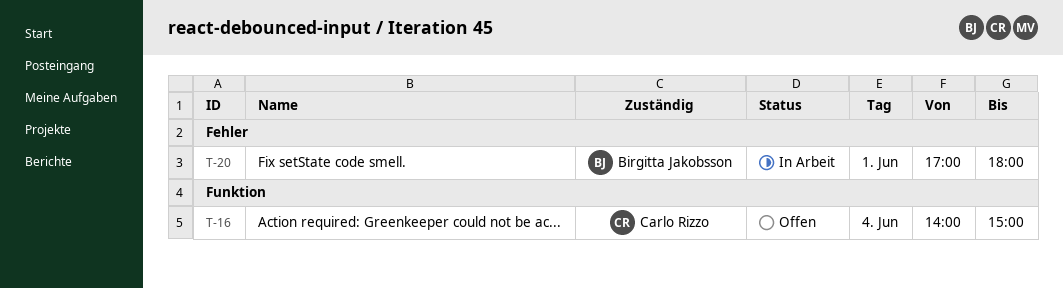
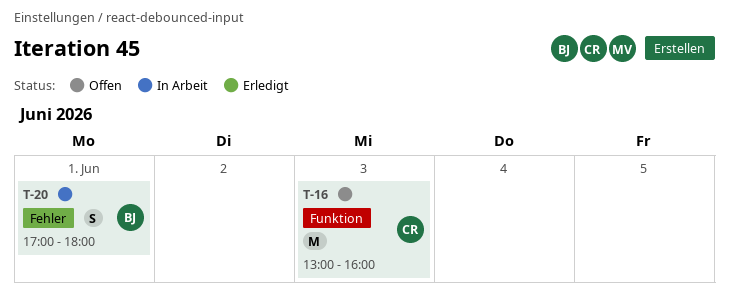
T-16, day: Jun 4 -> Jun 3
T-16, begins: 14:00 -> 13:00
T-16, ends: 15:00 -> 16:00

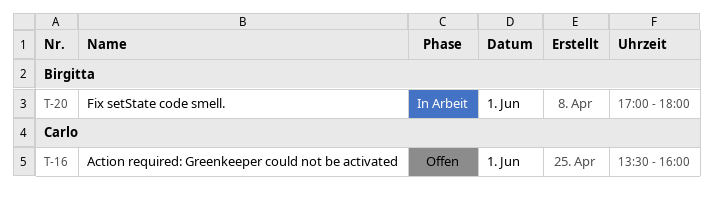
T-16, day: Jun 3 -> Jun 1
T-16, begins: 13:00 -> 13:30

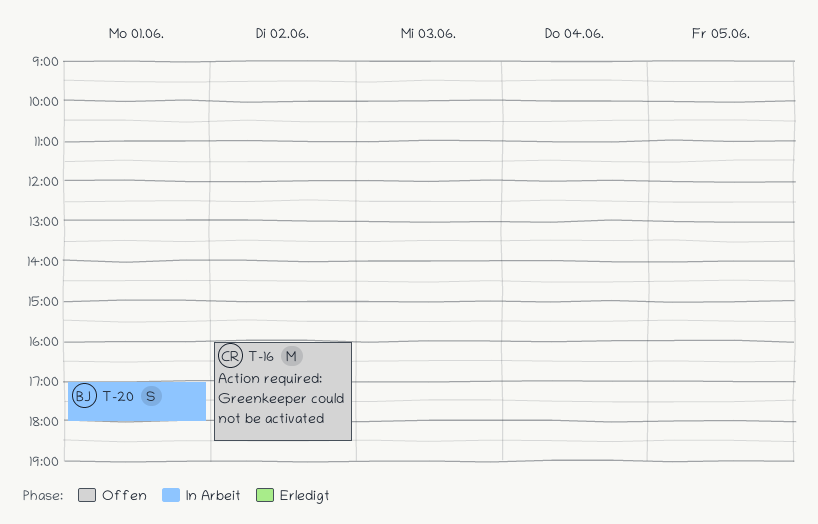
T-16, day: Jun 1 -> Jun 2
T-16, begins: 13:30 -> 16:00
T-16, ends: 16:00 -> 18:30

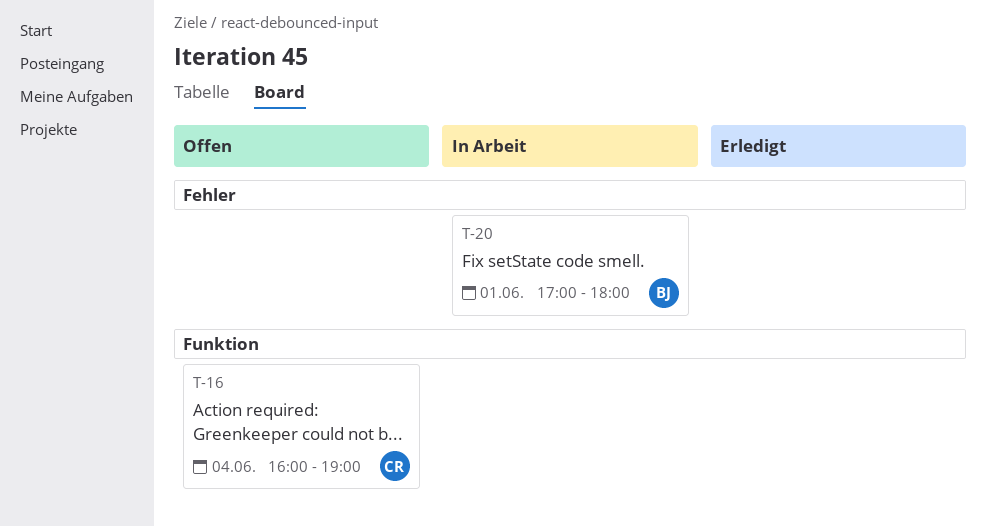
T-16, day: Jun 2 -> Jun 4
T-16, ends: 18:30 -> 19:00

